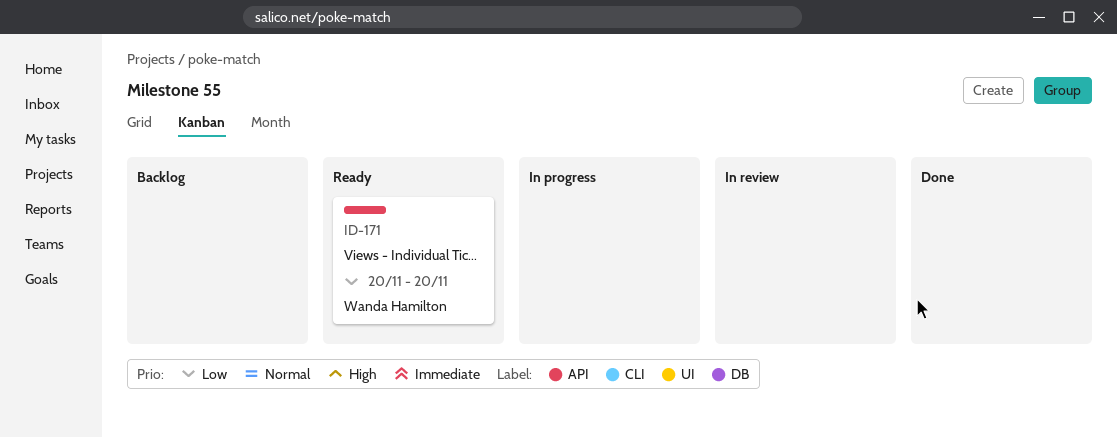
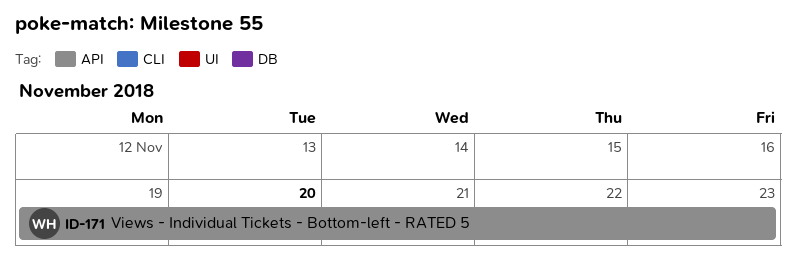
ID-171, start: Nov 20 -> Nov 19
ID-171, due: Nov 20 -> Nov 23

